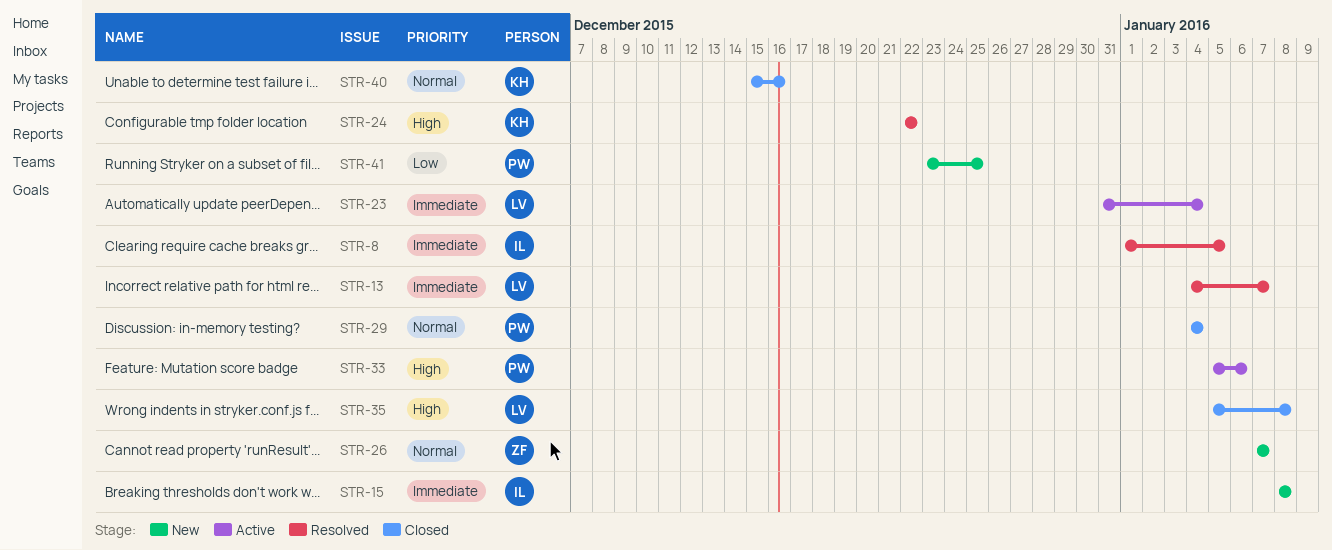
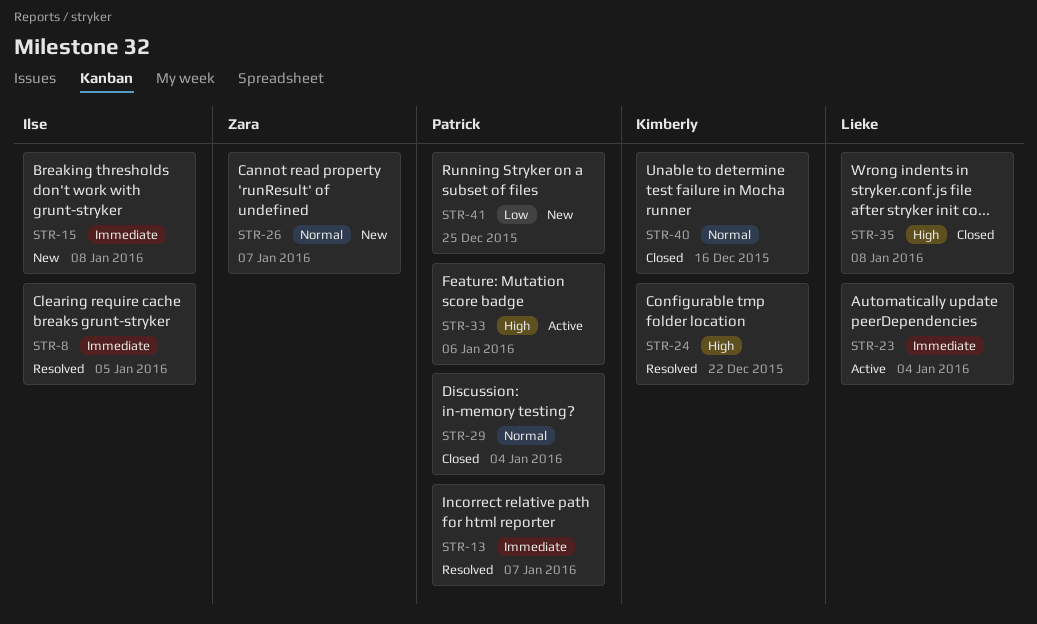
STR-13, owner: Lieke -> Patrick

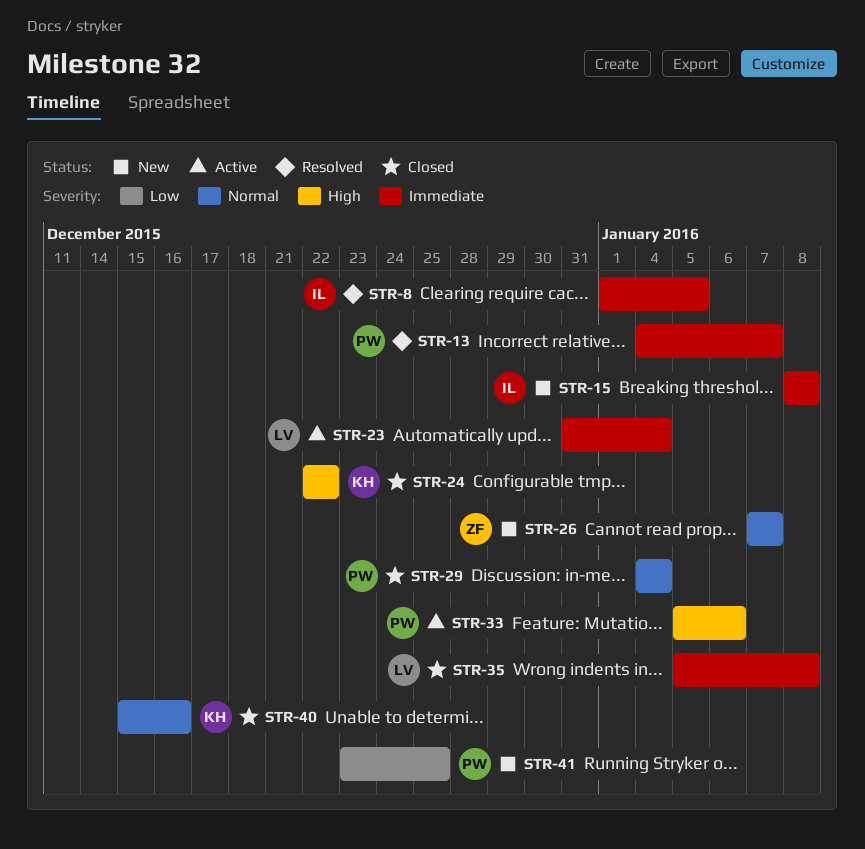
STR-24, status: Resolved -> Closed
STR-35, priority: High -> Immediate

